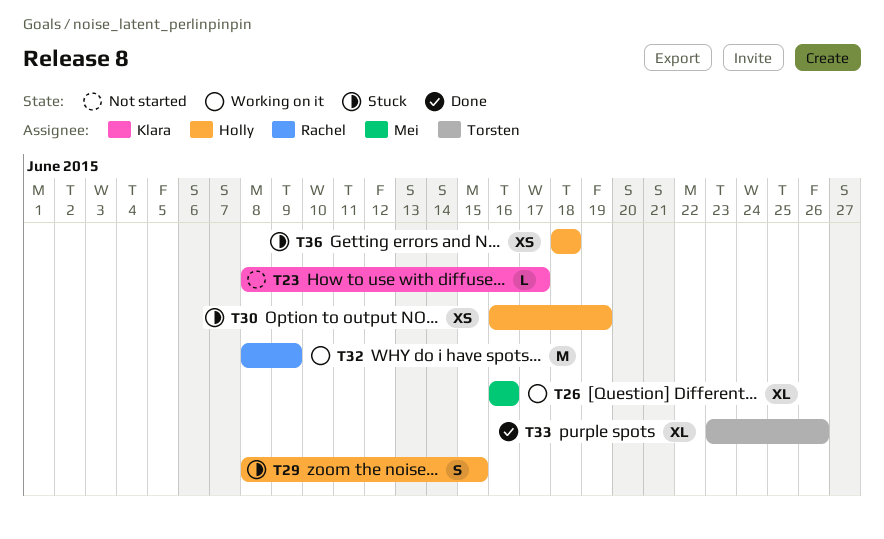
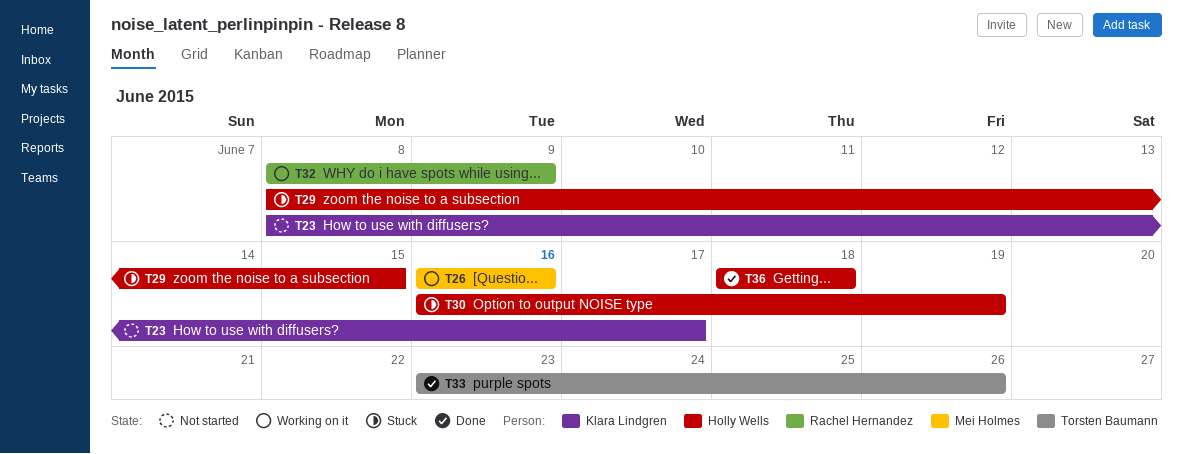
T36, status: Stuck -> Done

